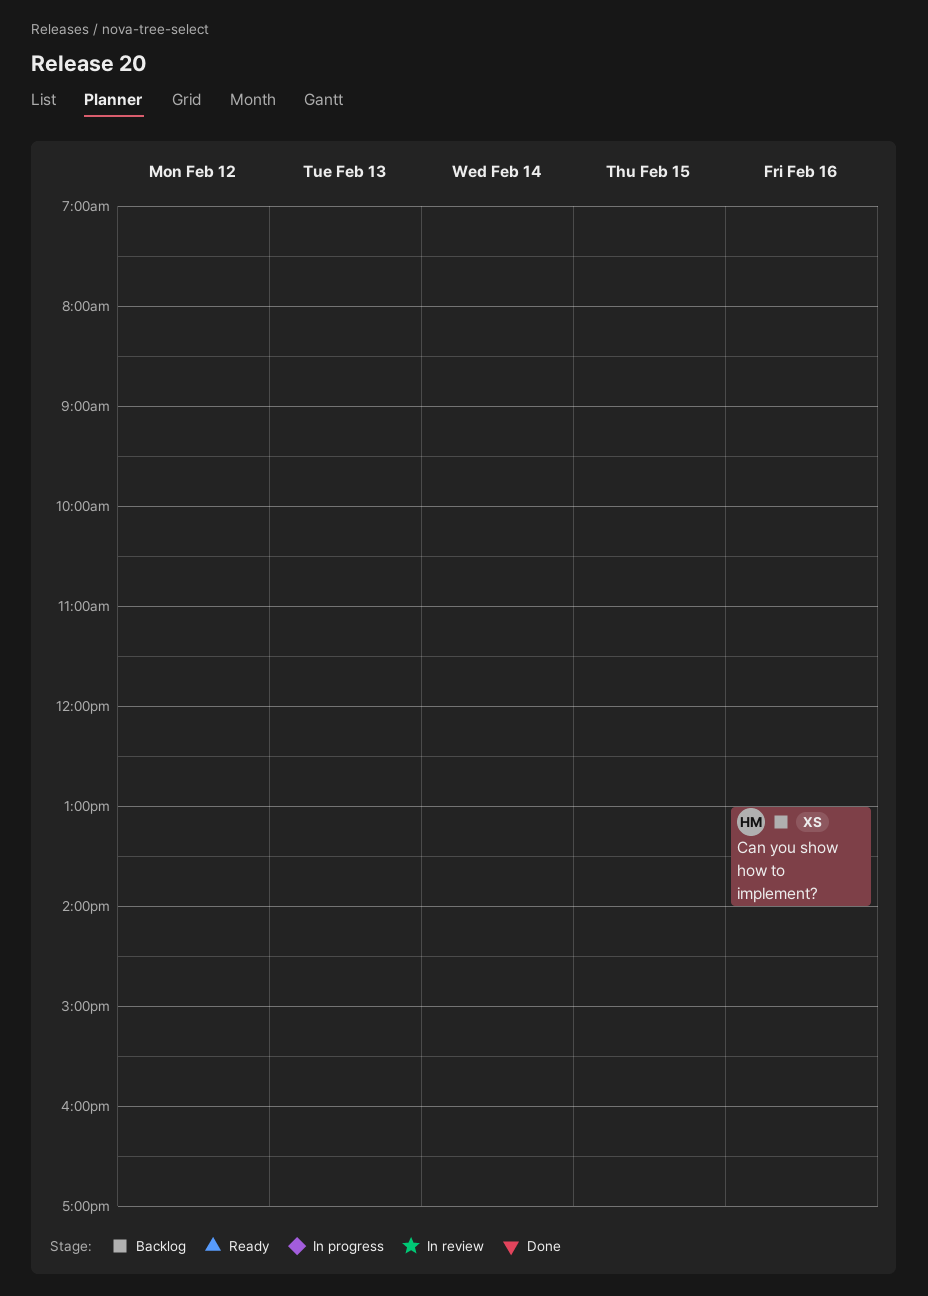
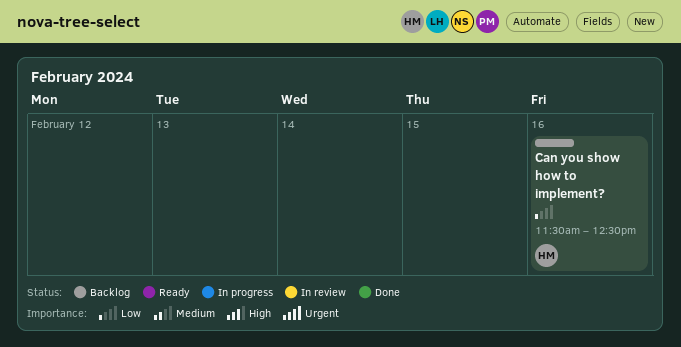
Can you show how to implement?, begins: 13:00 -> 11:30
Can you show how to implement?, ends: 14:00 -> 12:30

